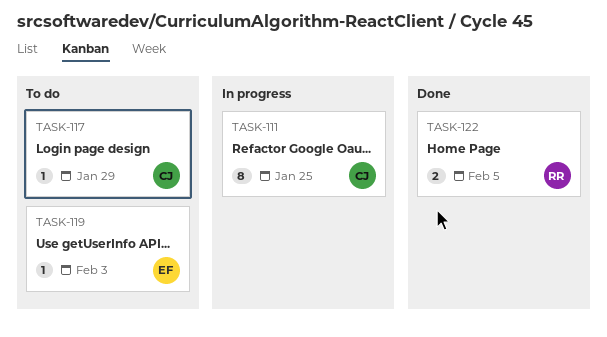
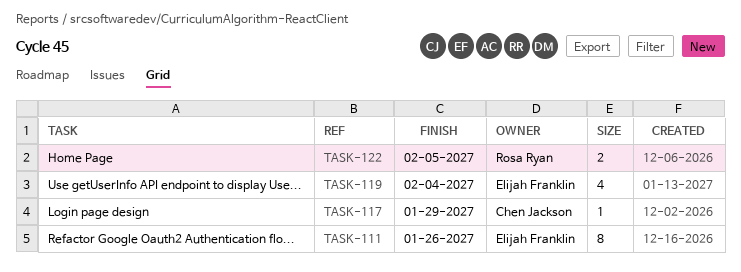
TASK-111, owner: Chen Jackson -> Elijah Franklin
TASK-111, due: Jan 25 -> Jan 26
TASK-119, estimate: 1 -> 4
TASK-119, due: Feb 3 -> Feb 4

